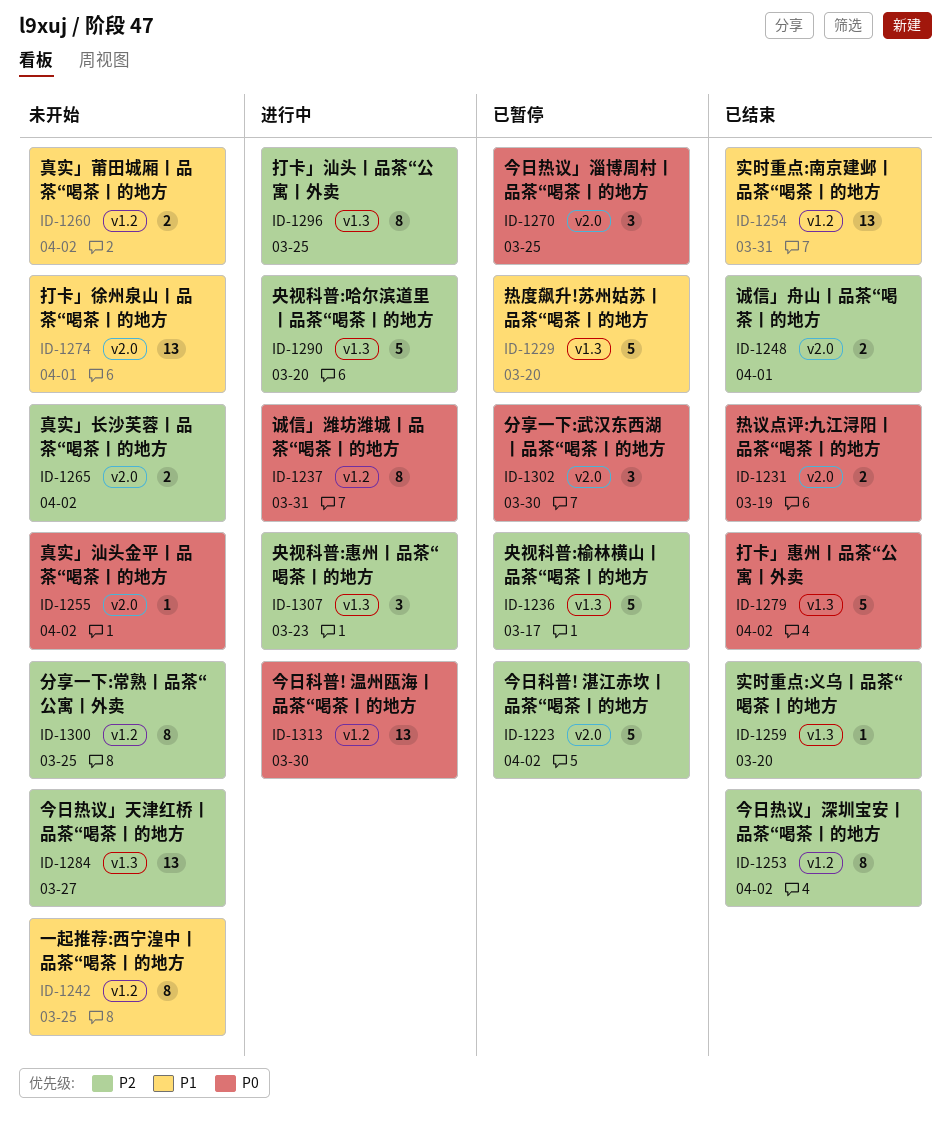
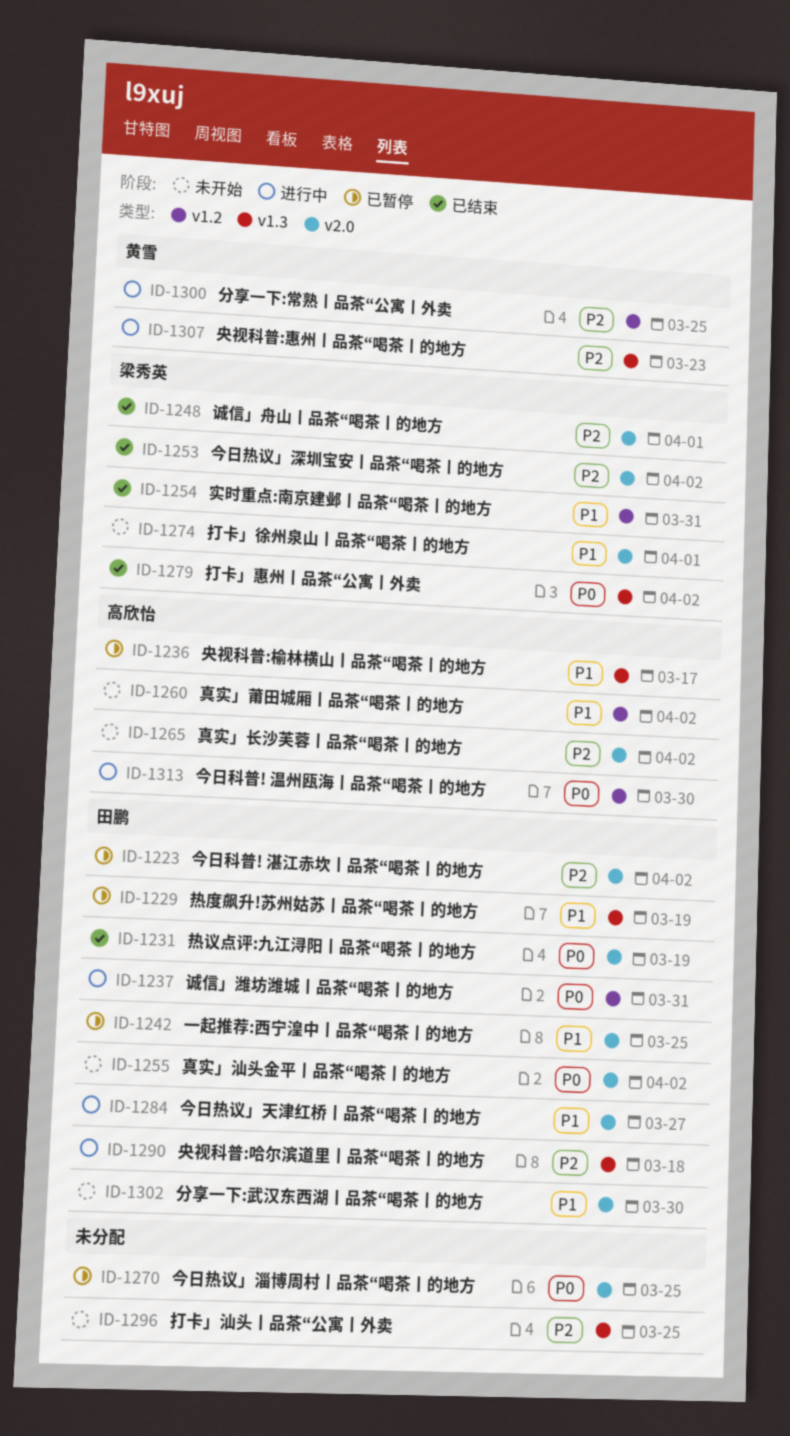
ID-1229, due: Mar 20 -> Mar 19
ID-1236, priority: P2 -> P1
ID-1242, status: 未开始 -> 已暂停
ID-1242, label: v1.2 -> v2.0
ID-1253, label: v1.2 -> v2.0
ID-1259: present -> none
ID-1284, status: 未开始 -> 进行中
ID-1284, priority: P2 -> P1
ID-1284, label: v1.3 -> v2.0
ID-1290, due: Mar 20 -> Mar 18
ID-1296, status: 进行中 -> 未开始
ID-1300, status: 未开始 -> 进行中
ID-1302, status: 已暂停 -> 未开始
ID-1302, priority: P0 -> P1

